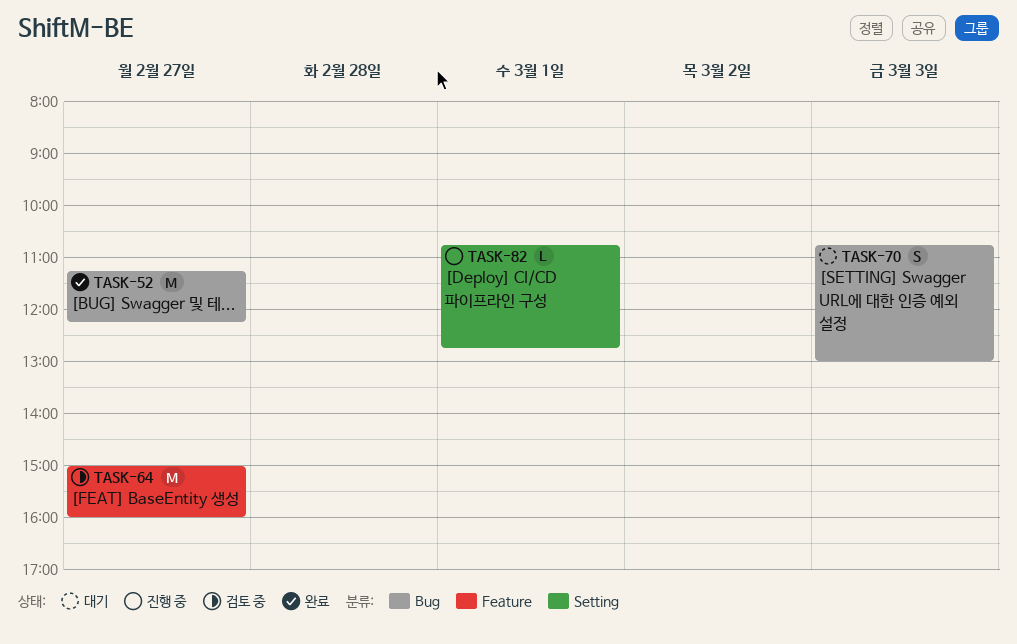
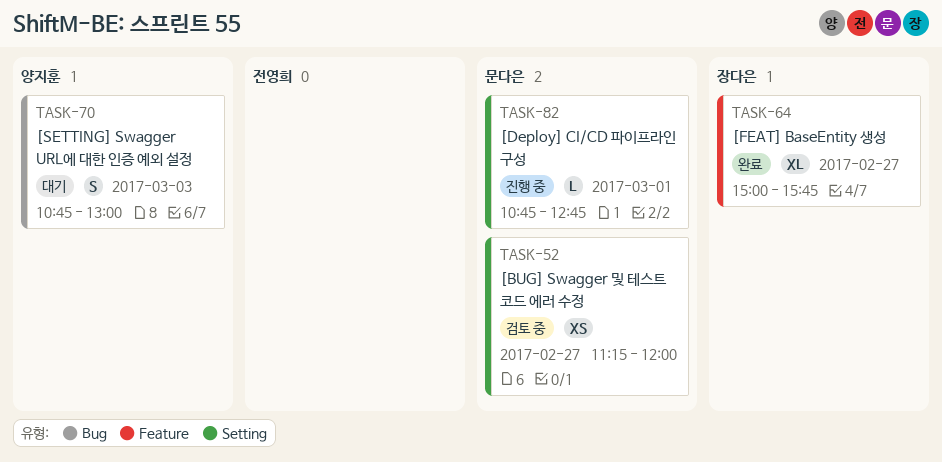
TASK-52, status: 완료 -> 검토 중
TASK-52, label: Bug -> Setting
TASK-52, estimate: M -> XS
TASK-52, ends: 12:15 -> 12:00
TASK-64, status: 검토 중 -> 완료
TASK-64, estimate: M -> XL
TASK-64, ends: 16:00 -> 15:45

